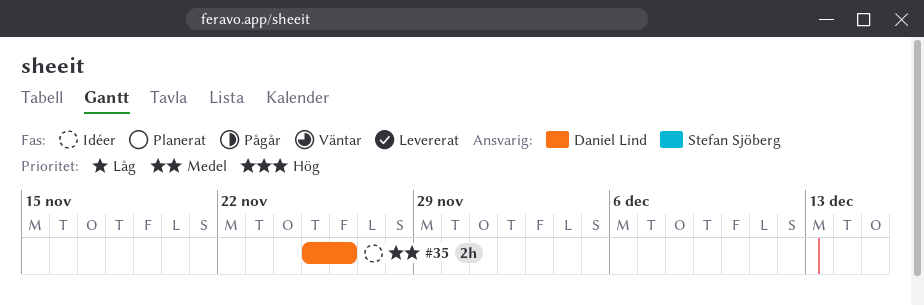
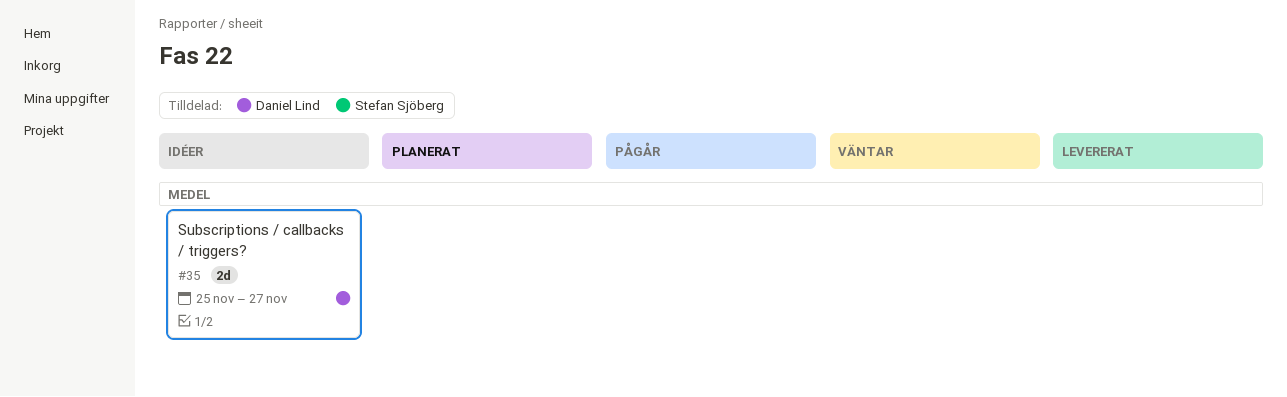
#35, estimate: 2h -> 2d
#35, due: Nov 26 -> Nov 27

